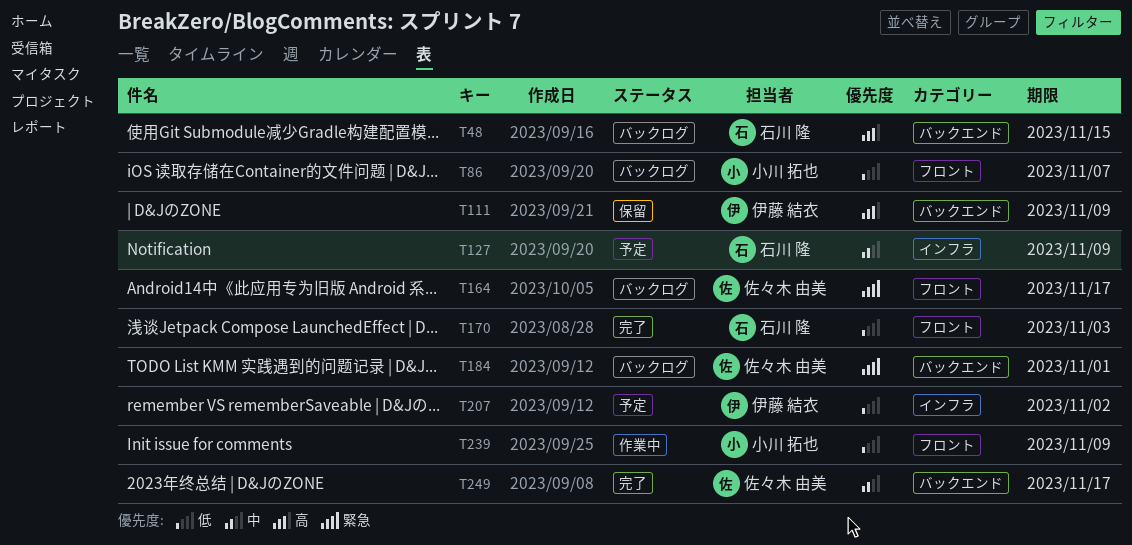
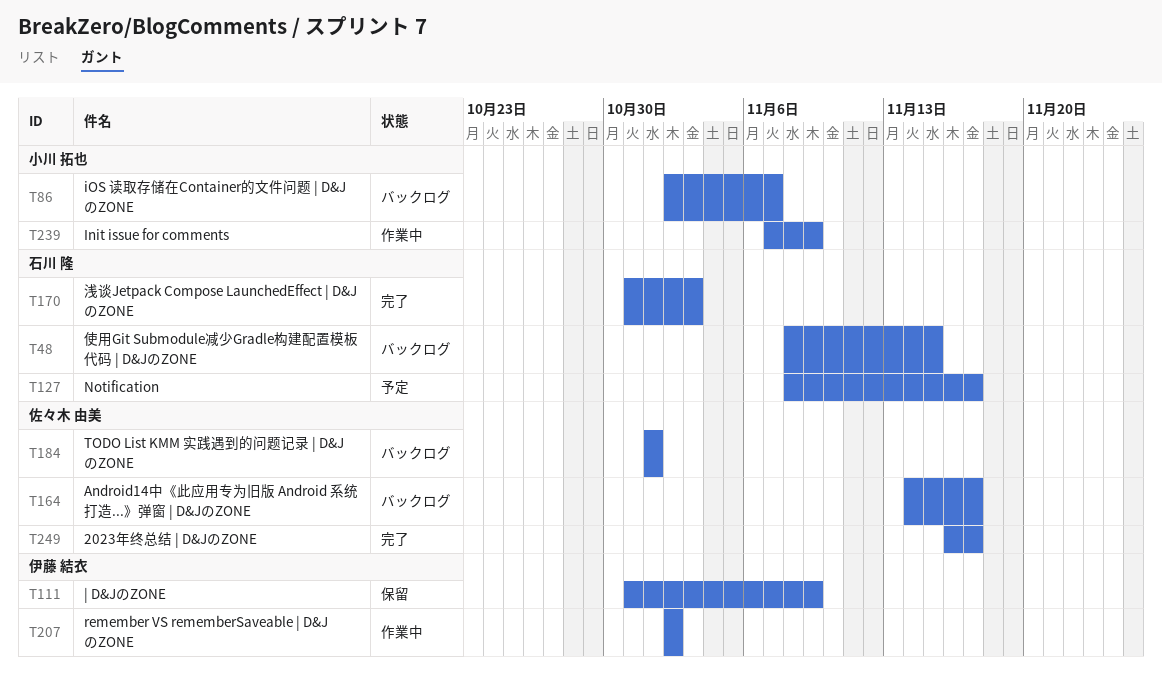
T127, due: Nov 9 -> Nov 17
T207, status: 予定 -> 作業中

